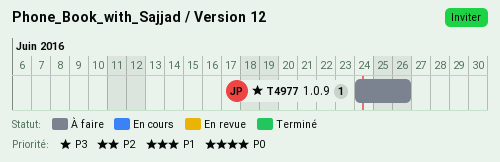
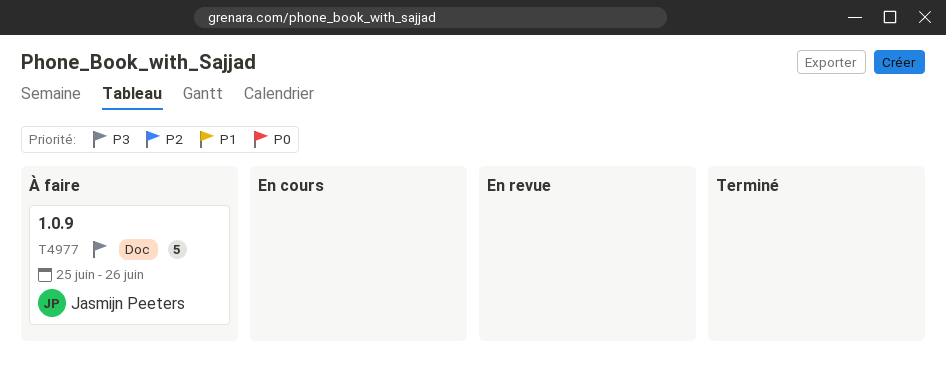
T4977, estimate: 1 -> 5
T4977, start: Jun 24 -> Jun 25

